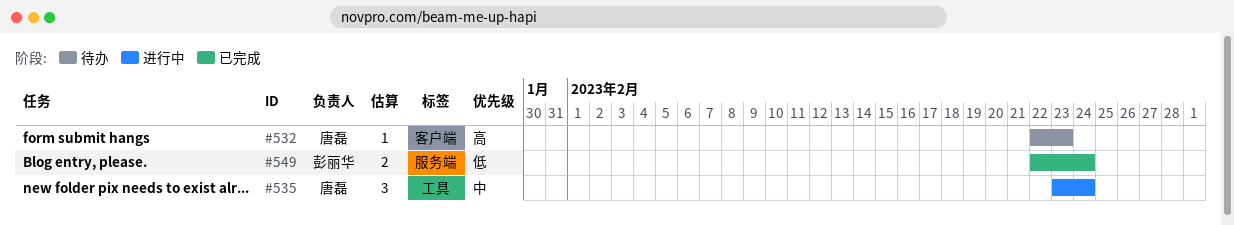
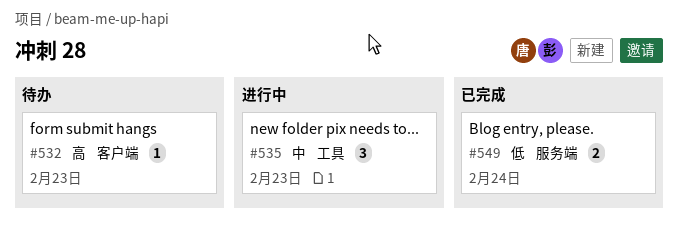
#535, due: Feb 24 -> Feb 23

